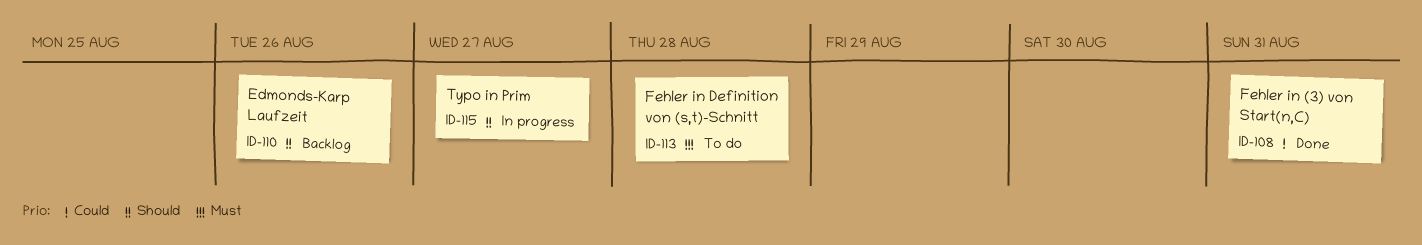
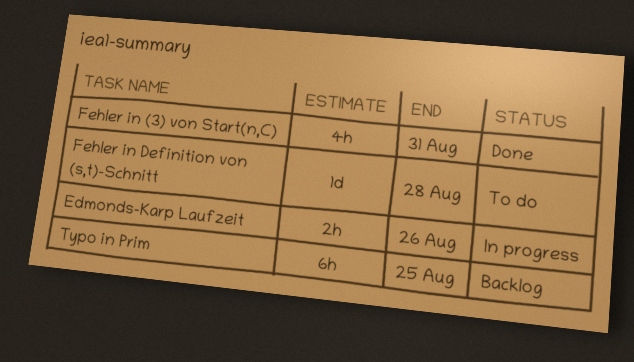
Edmonds-Karp Laufzeit, status: Backlog -> In progress
Typo in Prim, status: In progress -> Backlog
Typo in Prim, due: Aug 27 -> Aug 25

